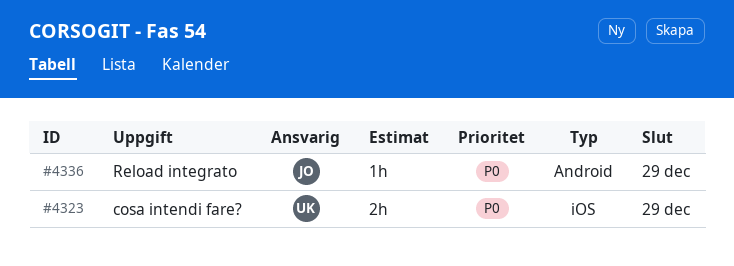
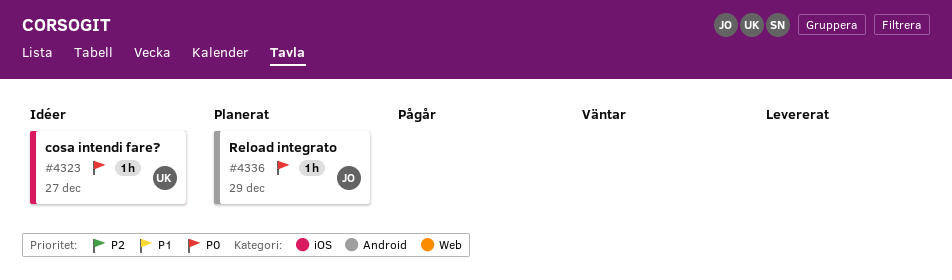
#4323, estimate: 2h -> 1h
#4323, due: Dec 29 -> Dec 27

